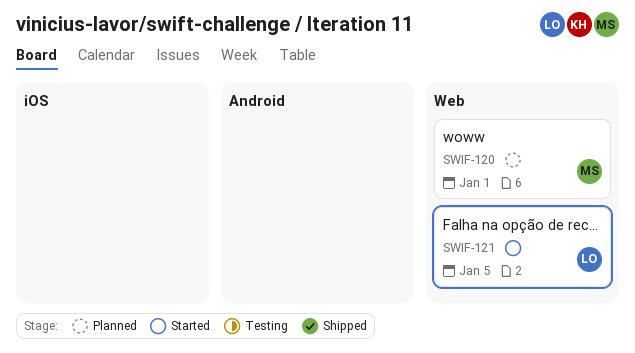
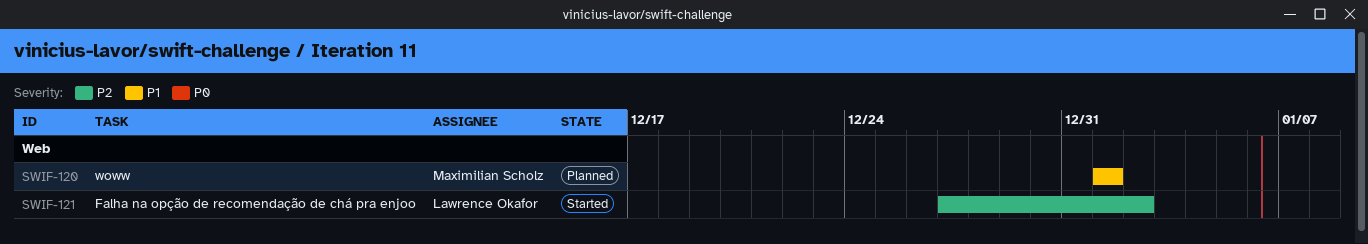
SWIF-121, due: Jan 5 -> Jan 2

